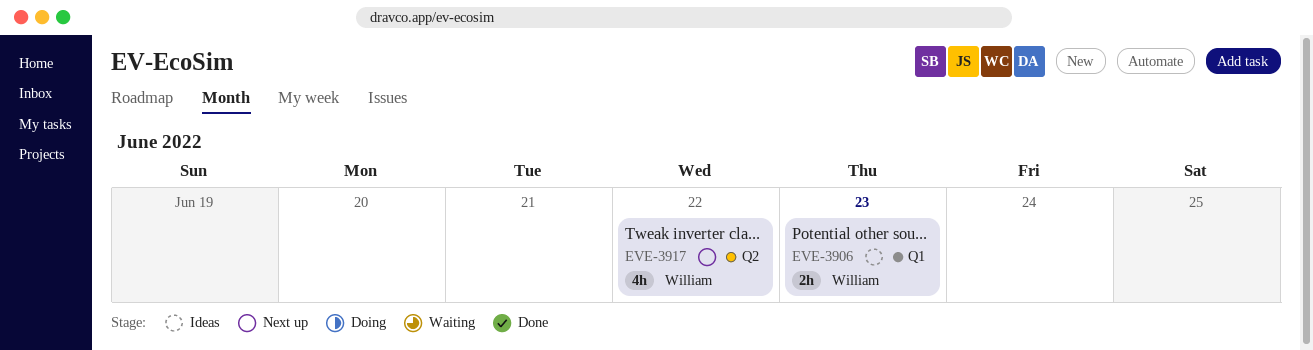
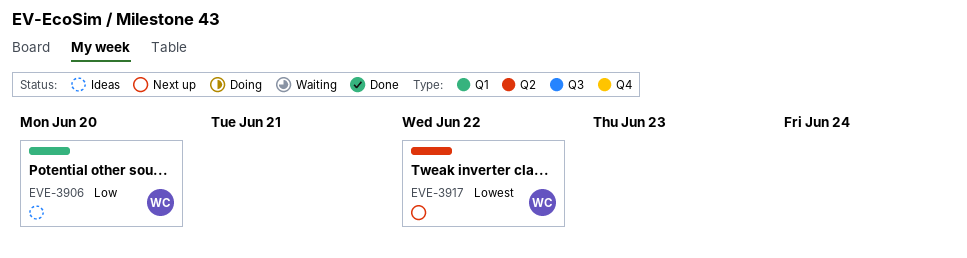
EVE-3906, due: Jun 23 -> Jun 20

